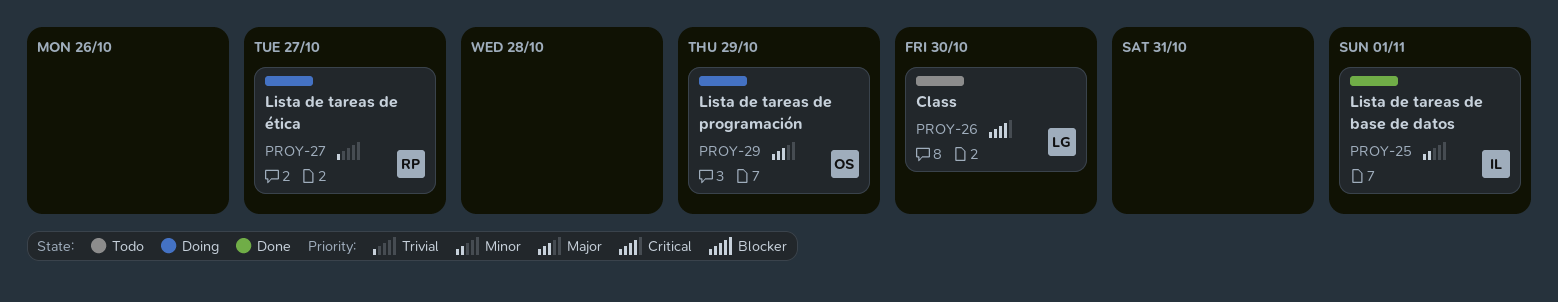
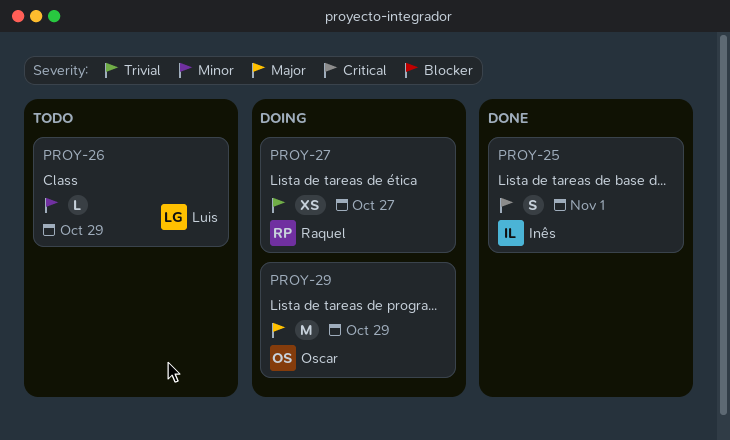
PROY-25, priority: Minor -> Critical
PROY-26, priority: Critical -> Minor
PROY-26, due: Oct 30 -> Oct 29

